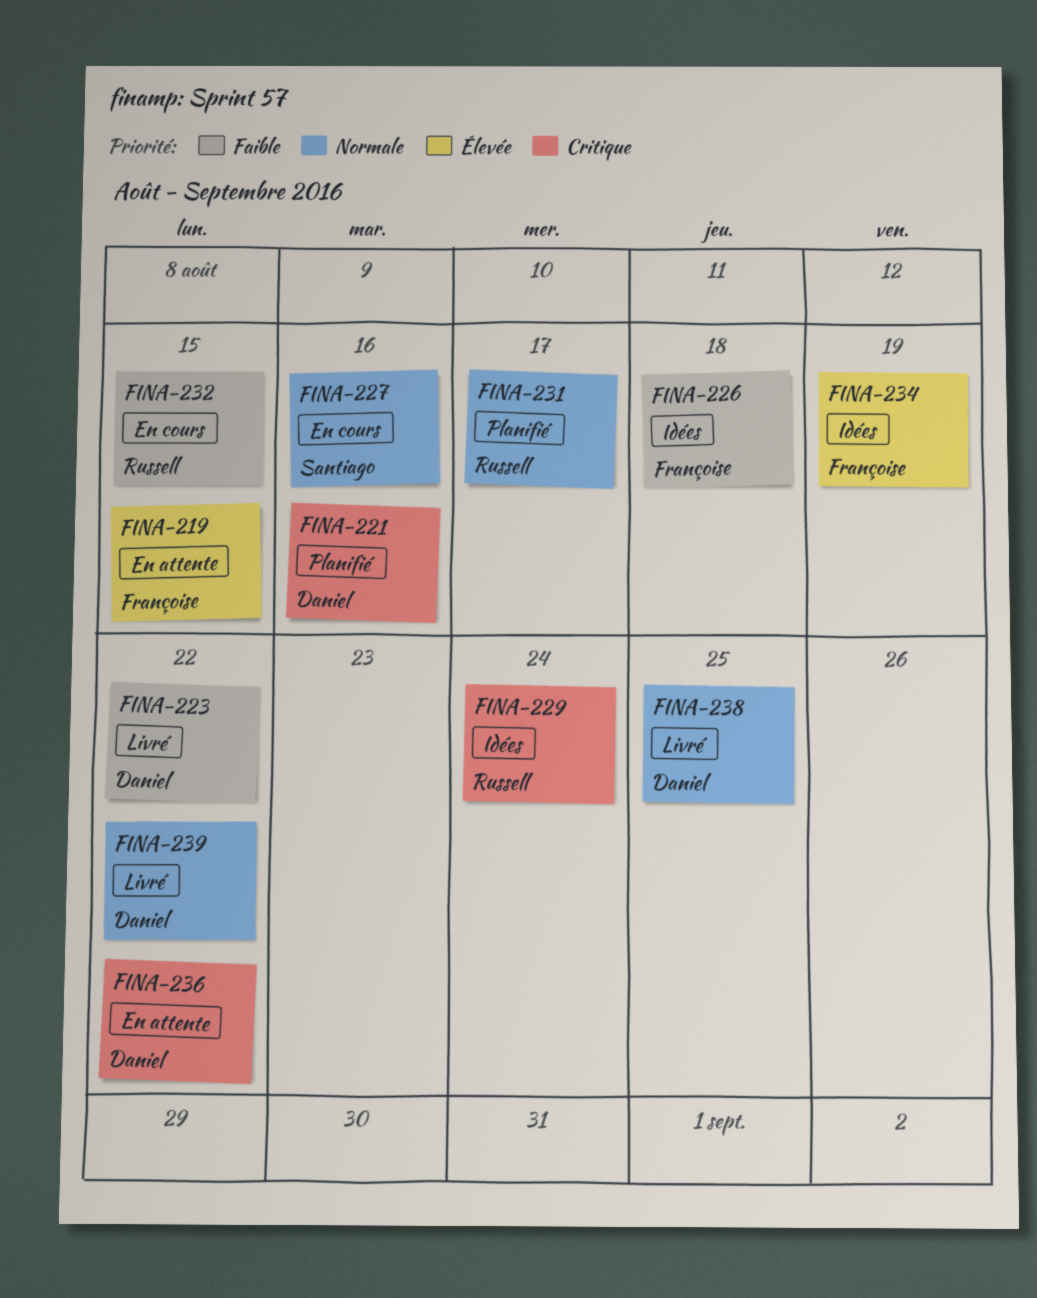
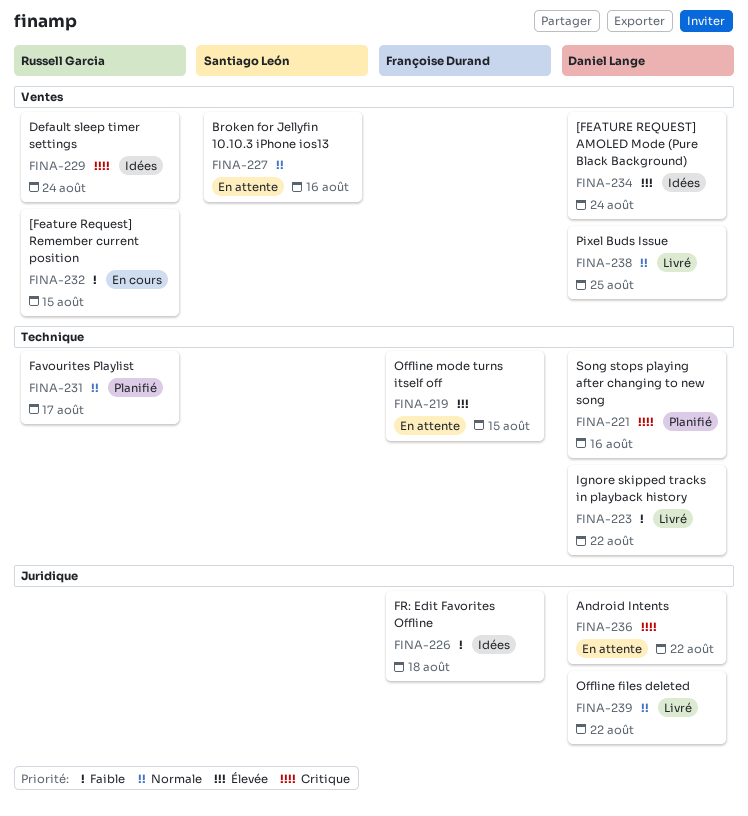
FINA-227, status: En cours -> En attente
FINA-234, owner: Françoise Durand -> Daniel Lange
FINA-234, due: Aug 19 -> Aug 24

